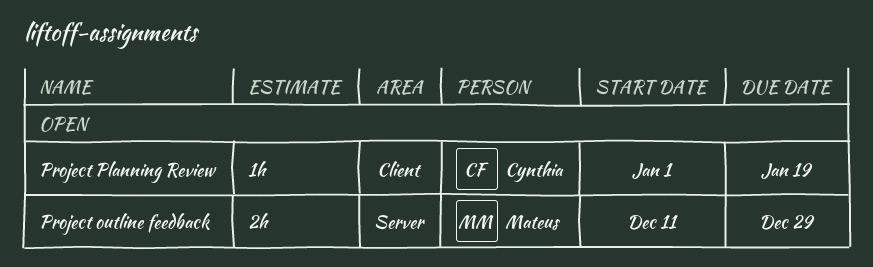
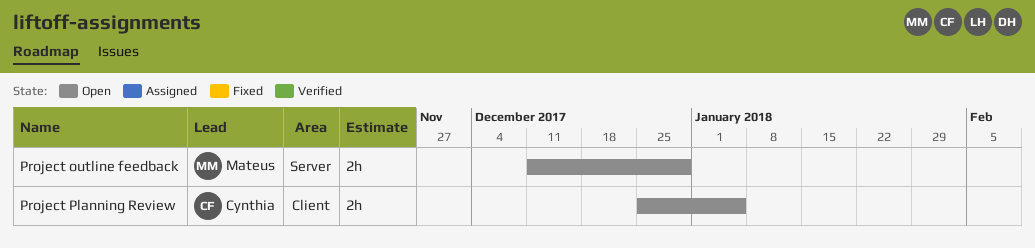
Project Planning Review, estimate: 1h -> 2h
Project Planning Review, start: Jan 1 -> Dec 25
Project Planning Review, due: Jan 19 -> Jan 5

